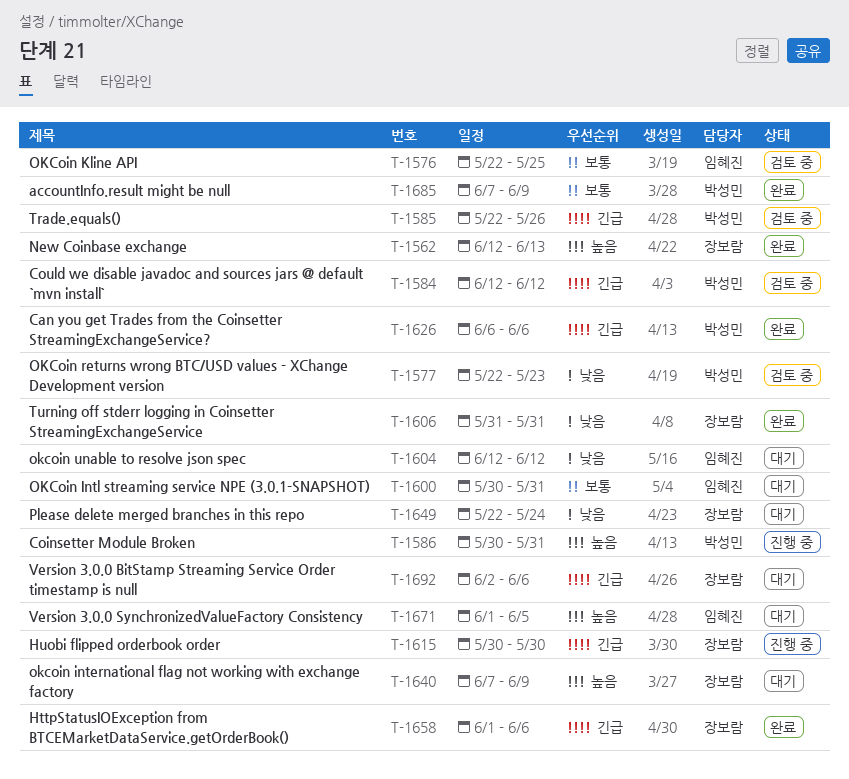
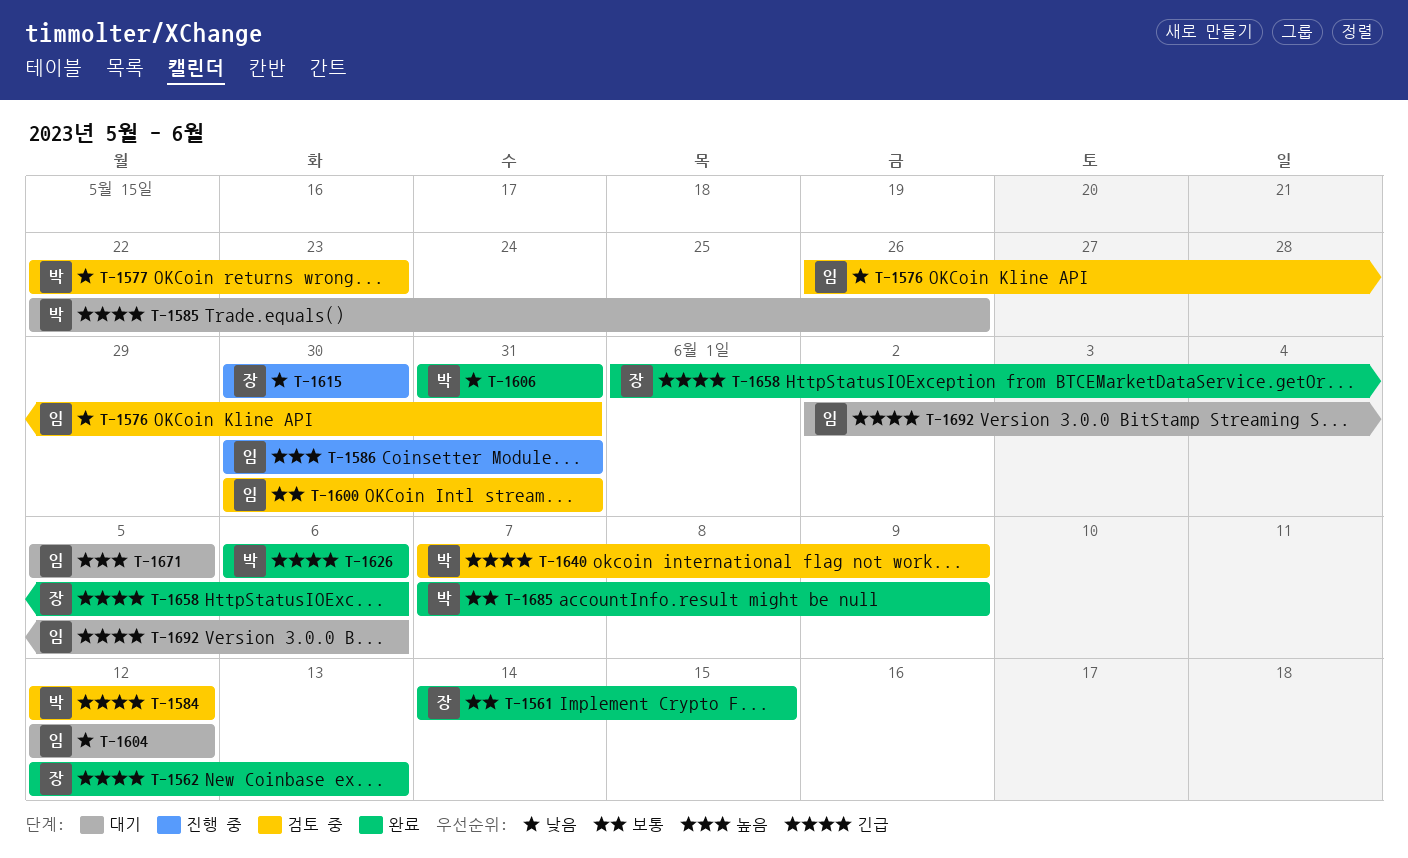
T-1561: none -> present
T-1562, priority: 높음 -> 긴급
T-1576, priority: 보통 -> 낮음
T-1576, start: May 22 -> May 26
T-1576, due: May 25 -> May 31
T-1585, status: 검토 중 -> 대기
T-1586, owner: 박성민 -> 임혜진
T-1600, status: 대기 -> 검토 중
T-1606, owner: 장보람 -> 박성민
T-1615, priority: 긴급 -> 낮음
T-1640, status: 대기 -> 검토 중
T-1640, owner: 장보람 -> 박성민
T-1640, priority: 높음 -> 긴급
T-1649: present -> none
T-1671, start: Jun 1 -> Jun 5
T-1692, owner: 장보람 -> 임혜진

